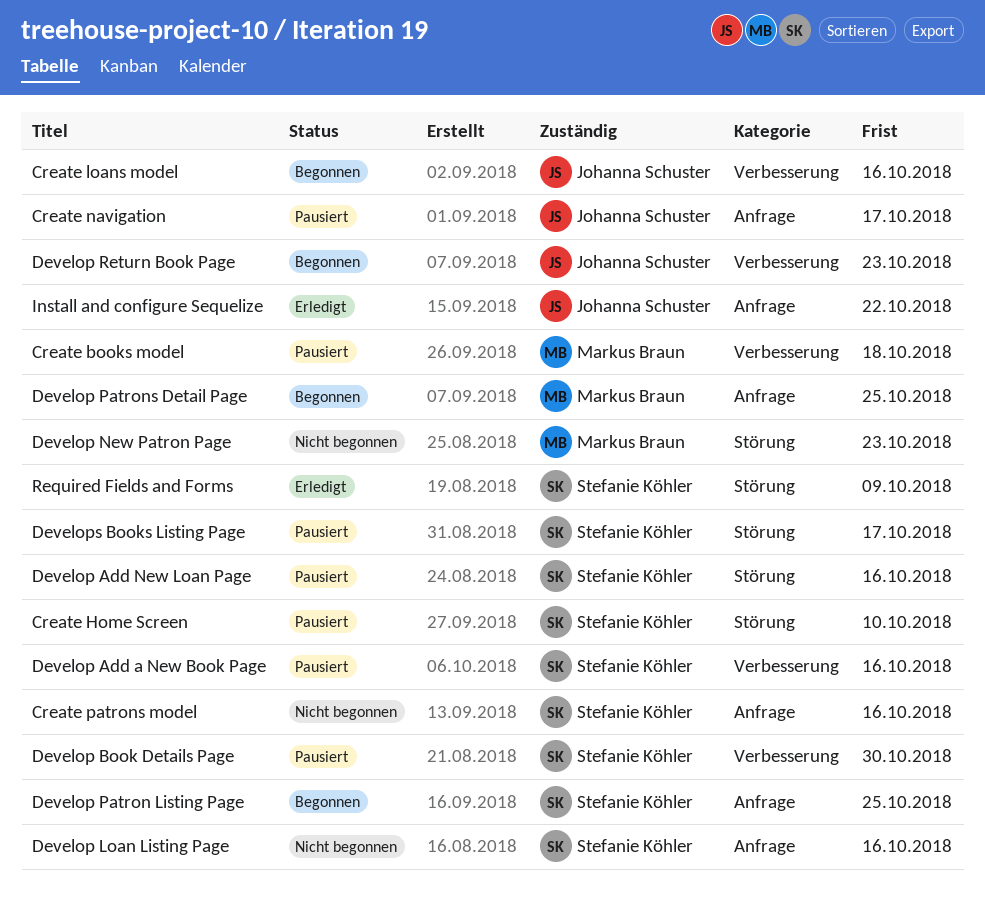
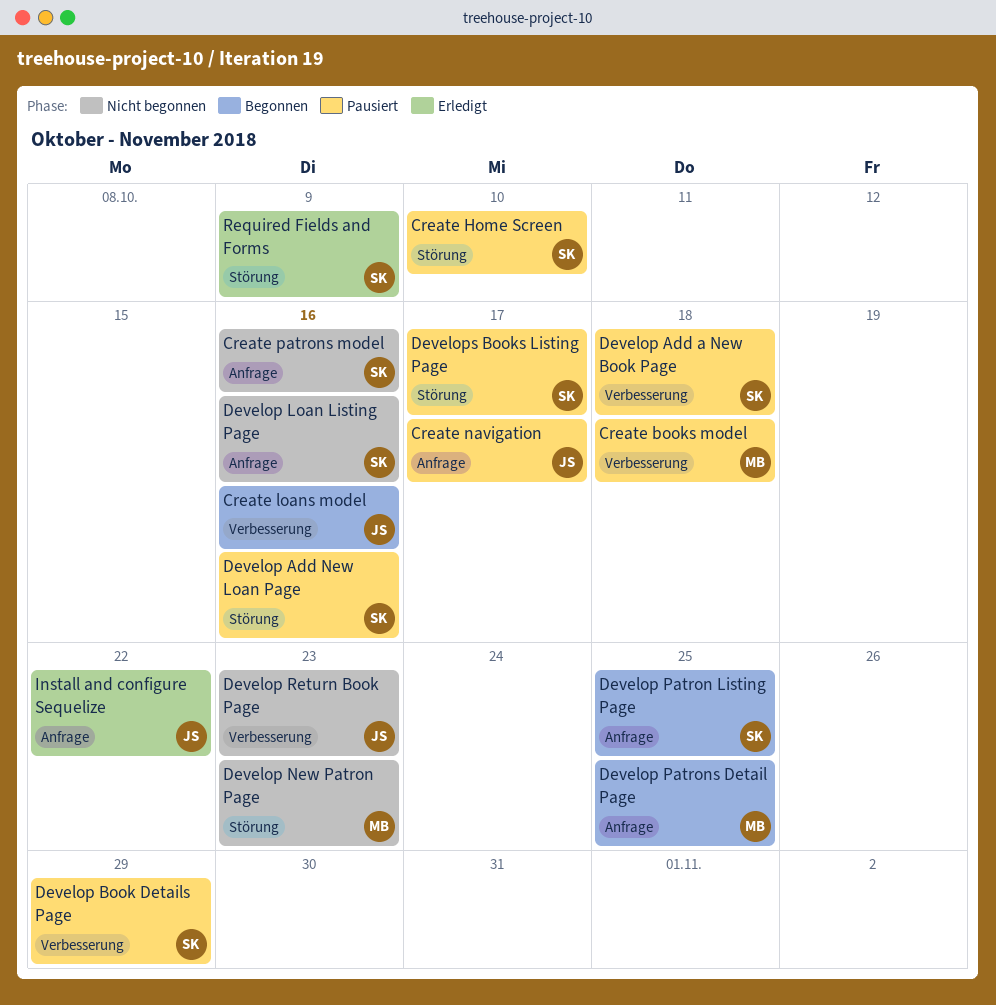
Develop Add a New Book Page, due: Oct 16 -> Oct 18
Develop Book Details Page, due: Oct 30 -> Oct 29
Develop Return Book Page, status: Begonnen -> Nicht begonnen

